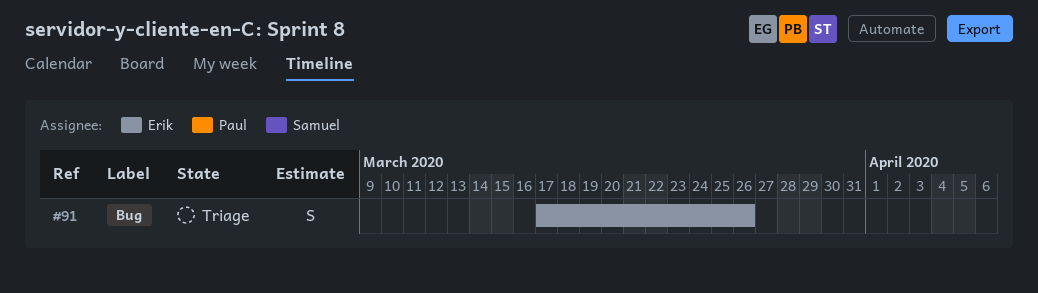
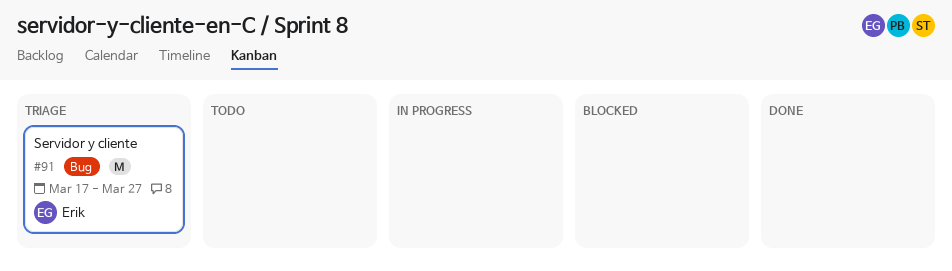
#91, estimate: S -> M
#91, due: Mar 26 -> Mar 27

